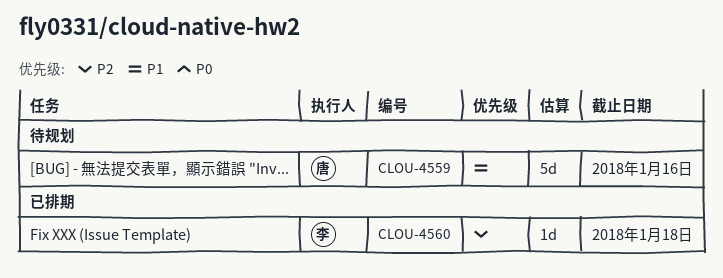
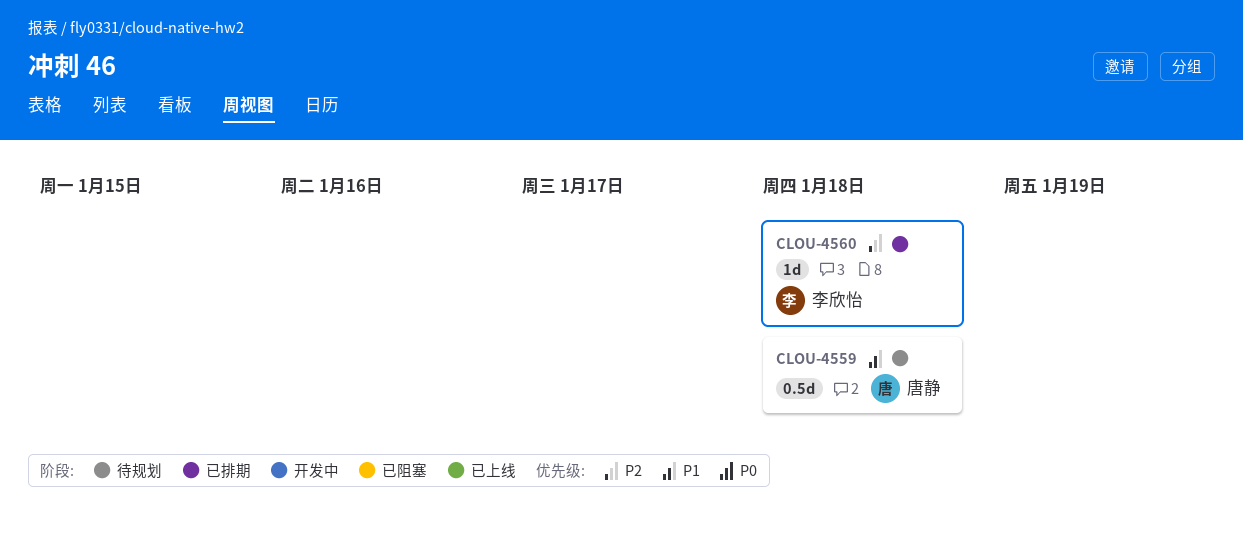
CLOU-4559, estimate: 5d -> 0.5d
CLOU-4559, due: Jan 16 -> Jan 18

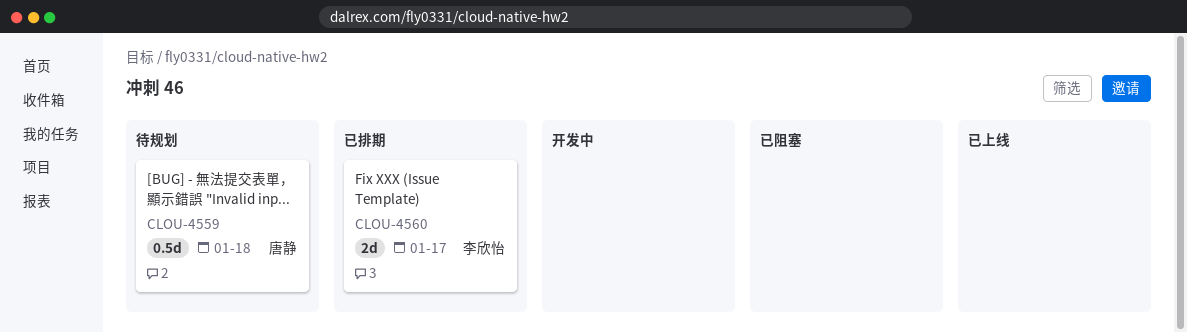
CLOU-4560, estimate: 1d -> 2d
CLOU-4560, due: Jan 18 -> Jan 17

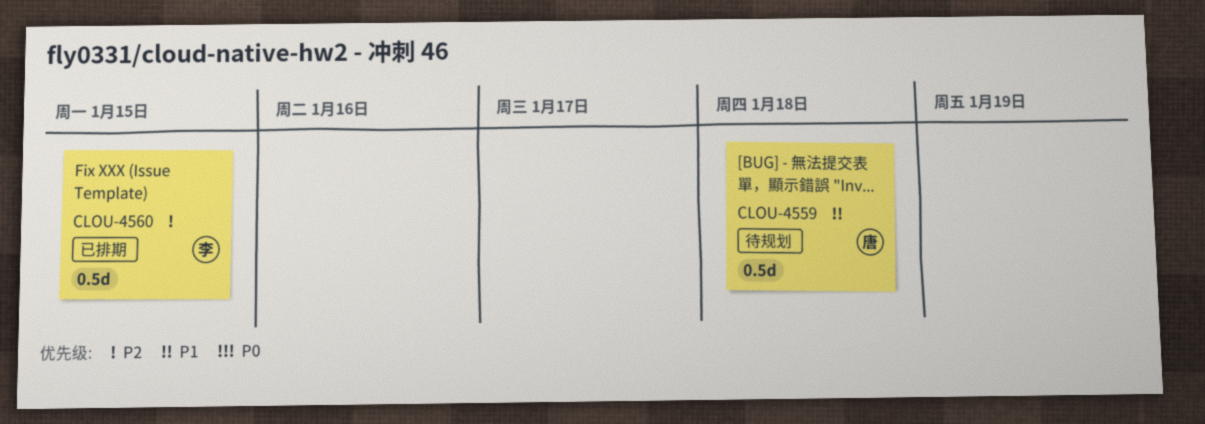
CLOU-4560, estimate: 2d -> 0.5d
CLOU-4560, due: Jan 17 -> Jan 15

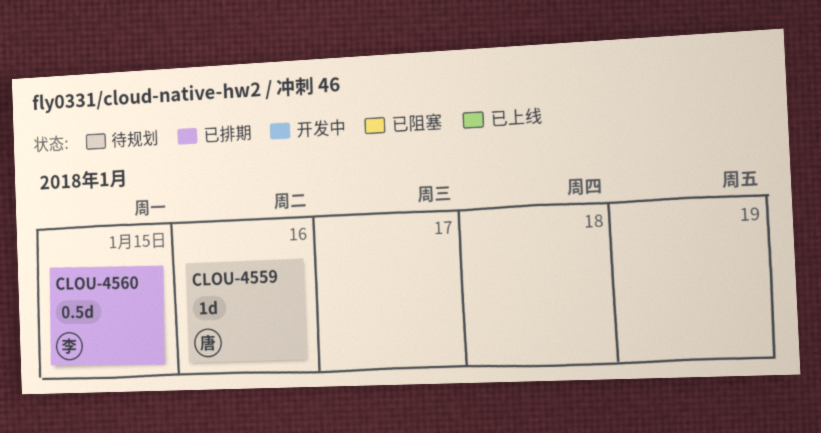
CLOU-4559, estimate: 0.5d -> 1d
CLOU-4559, due: Jan 18 -> Jan 16

